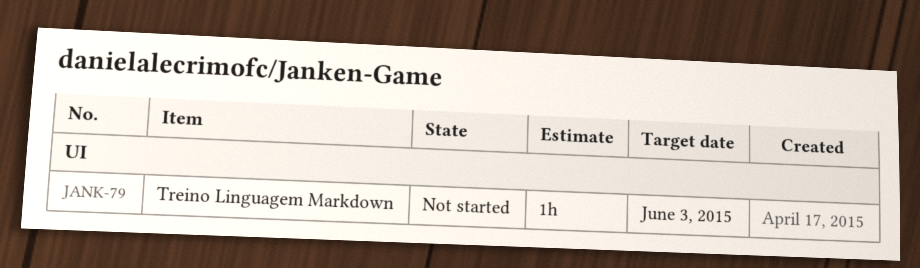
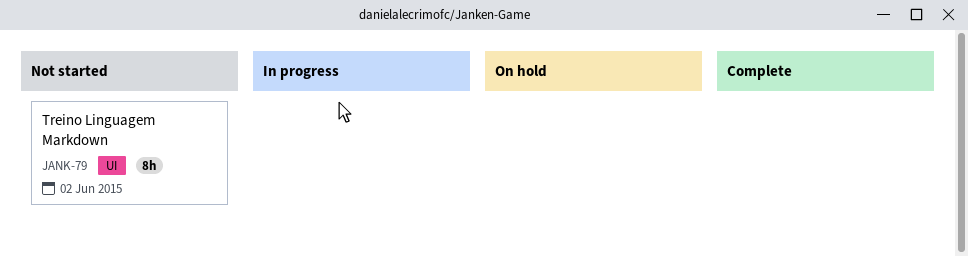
JANK-79, estimate: 1h -> 8h
JANK-79, due: Jun 3 -> Jun 2

